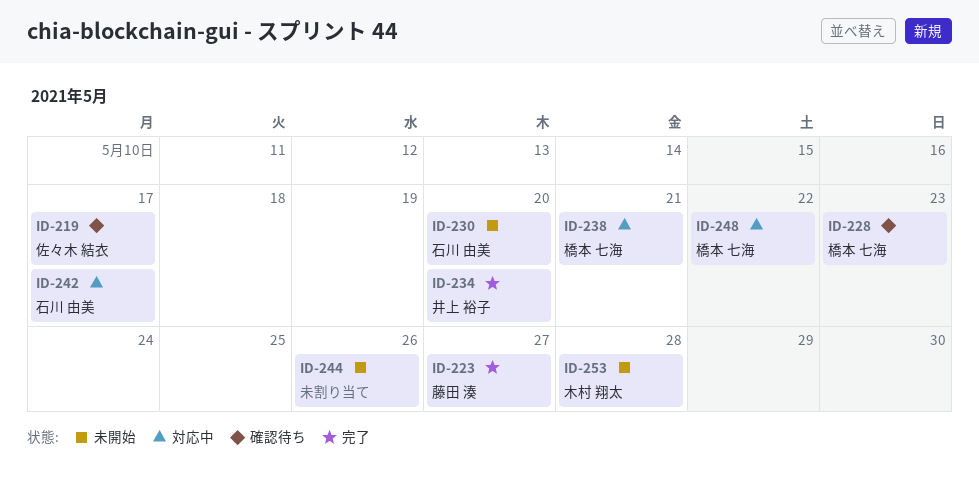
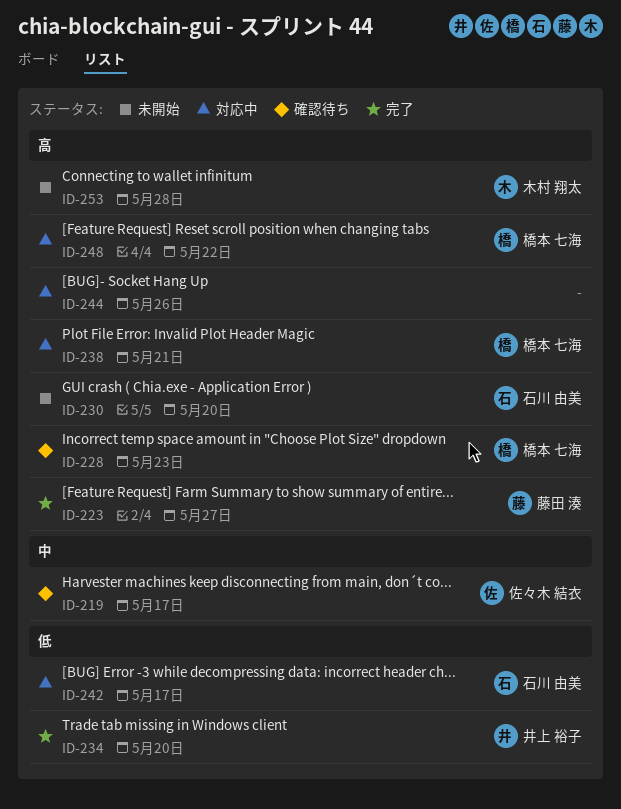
ID-244, status: 未開始 -> 対応中

